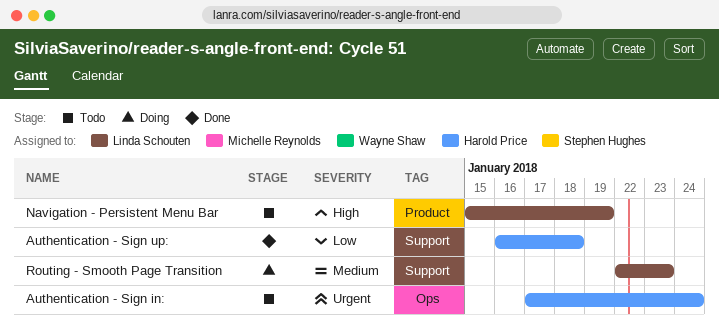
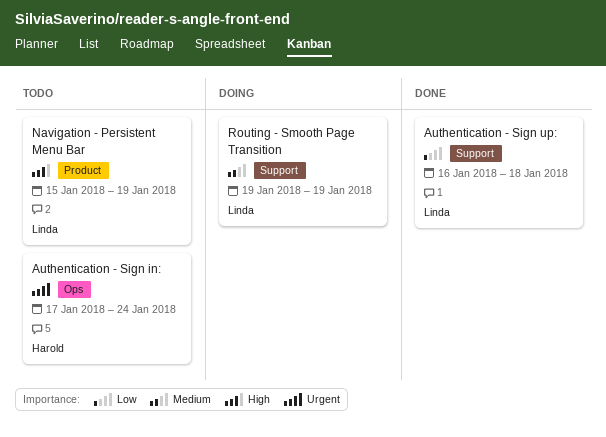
Authentication - Sign up:, owner: Harold Price -> Linda Schouten
Routing - Smooth Page Transition, start: Jan 22 -> Jan 19
Routing - Smooth Page Transition, due: Jan 23 -> Jan 19

